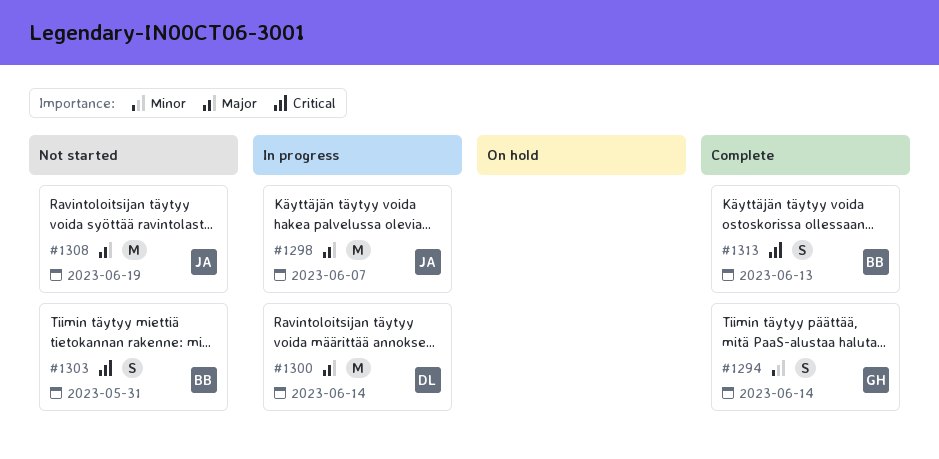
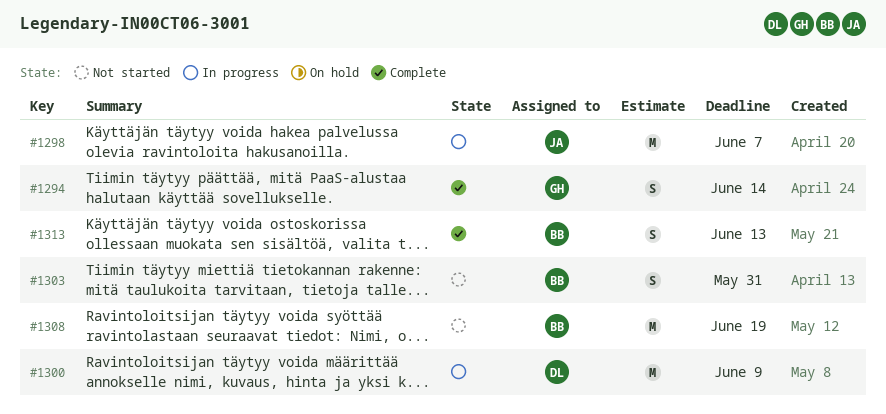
#1300, due: Jun 14 -> Jun 9
#1308, owner: JA -> BB

